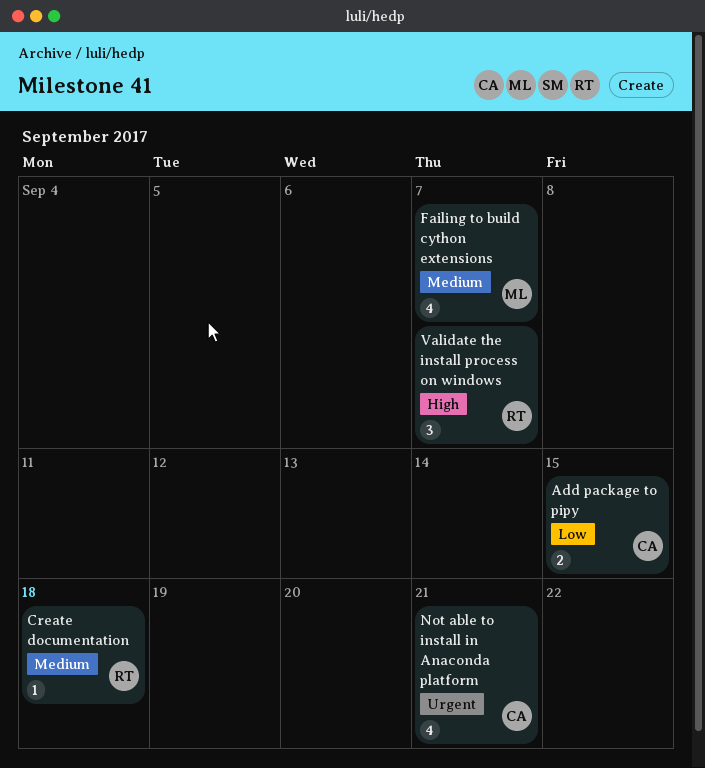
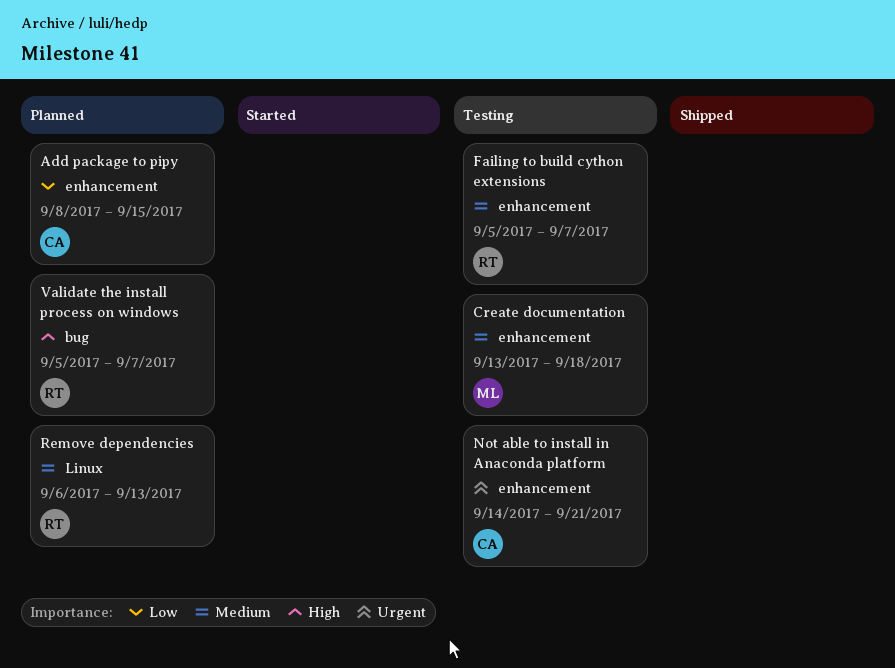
Create documentation, owner: RT -> ML
Failing to build cython extensions, owner: ML -> RT
Remove dependencies: none -> present

